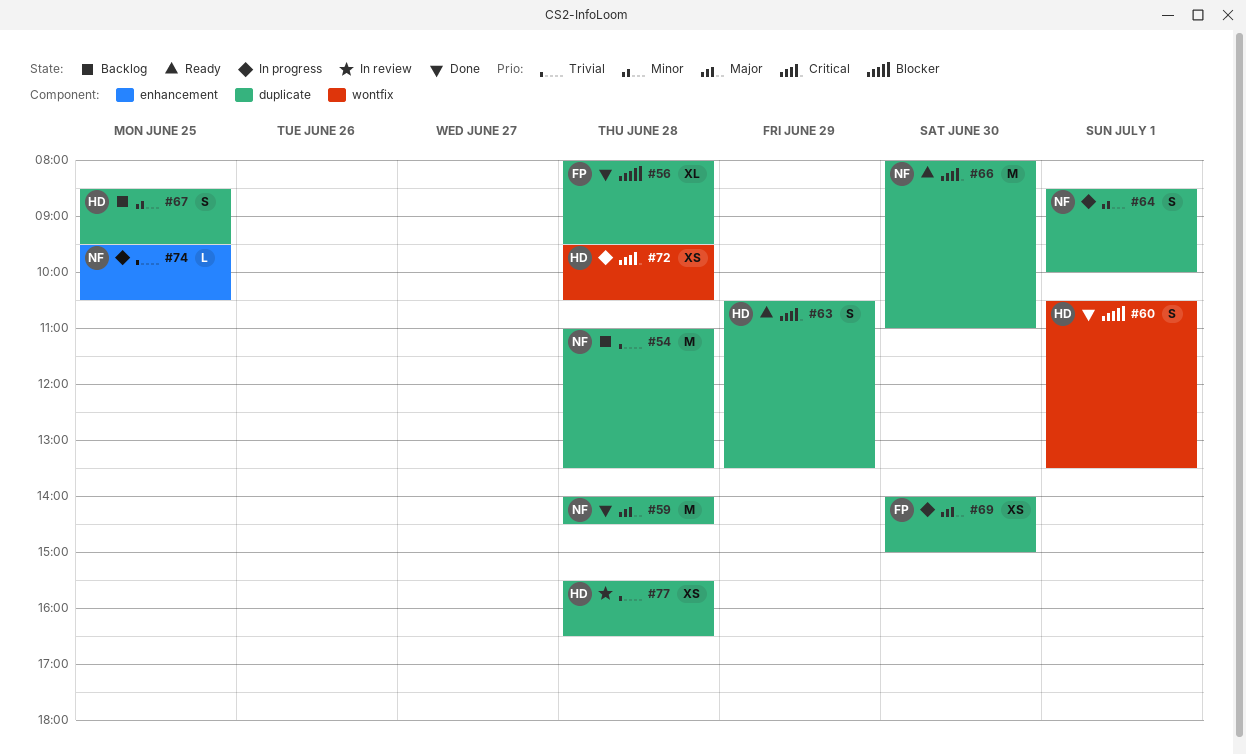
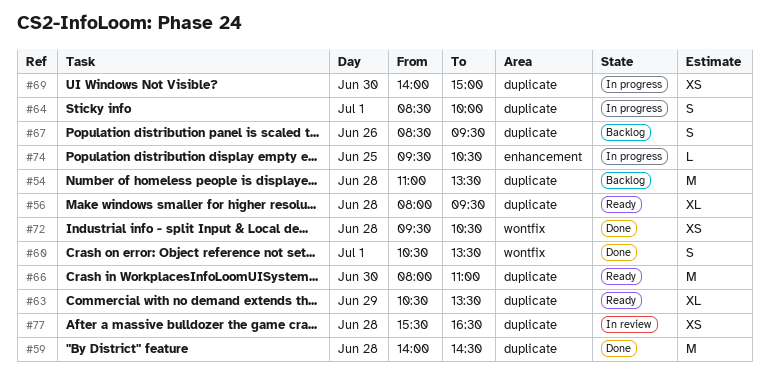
#56, status: Done -> Ready
#63, estimate: S -> XL
#67, day: Jun 25 -> Jun 26
#72, status: In progress -> Done

